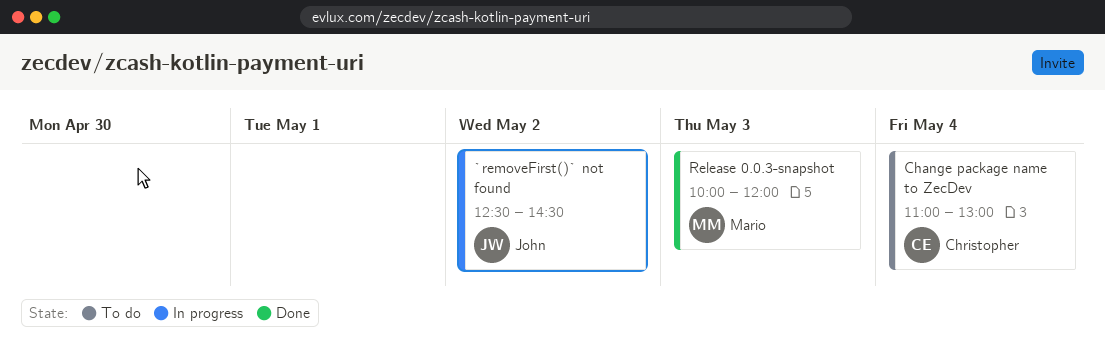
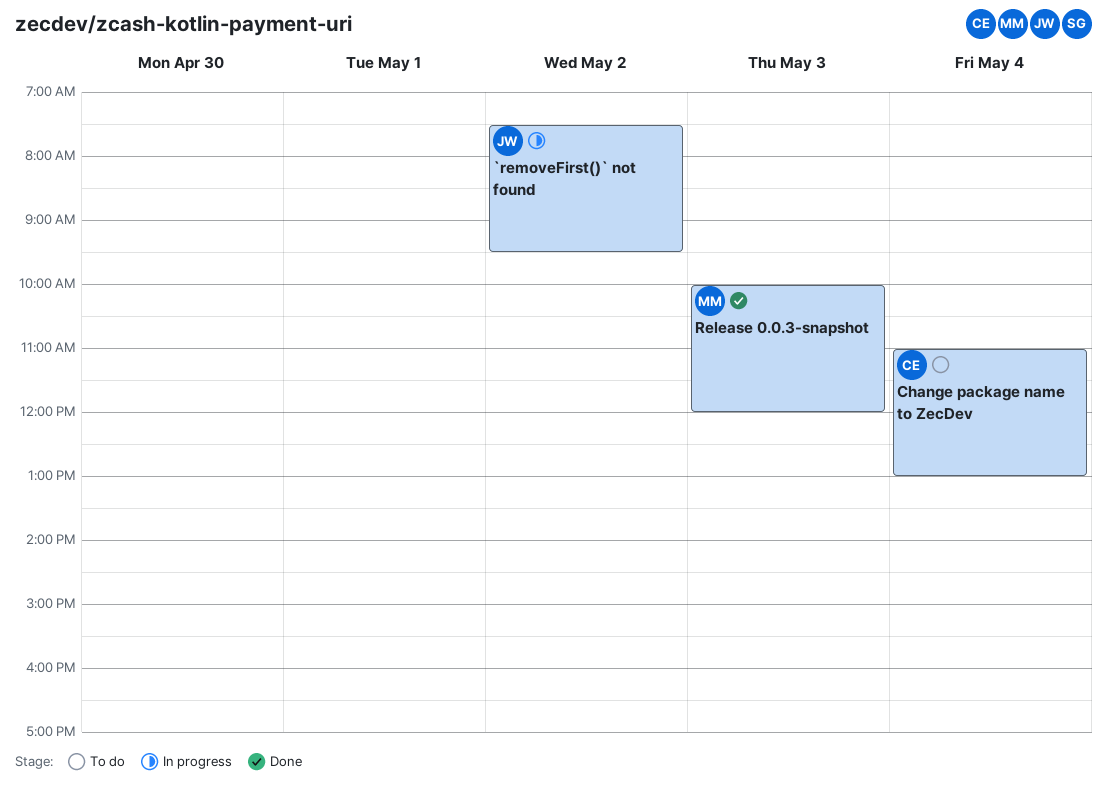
`removeFirst()` not found, begins: 12:30 -> 07:30
`removeFirst()` not found, ends: 14:30 -> 09:30

